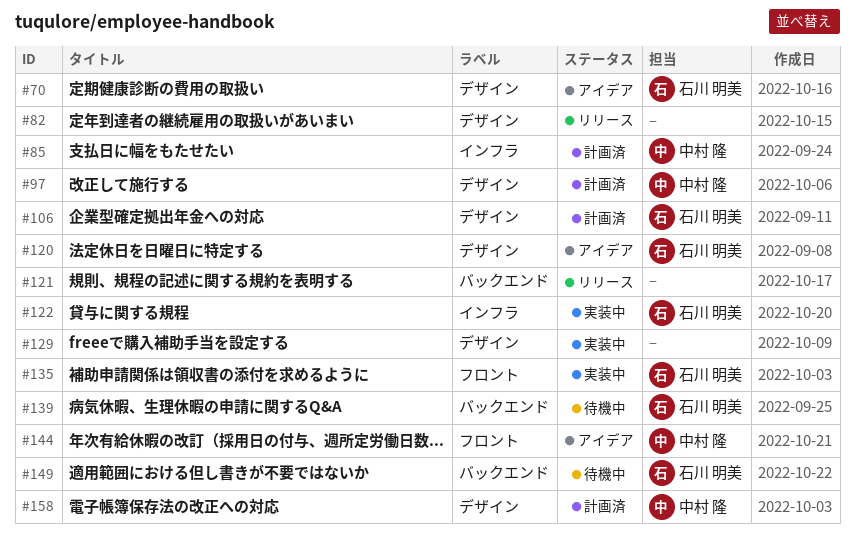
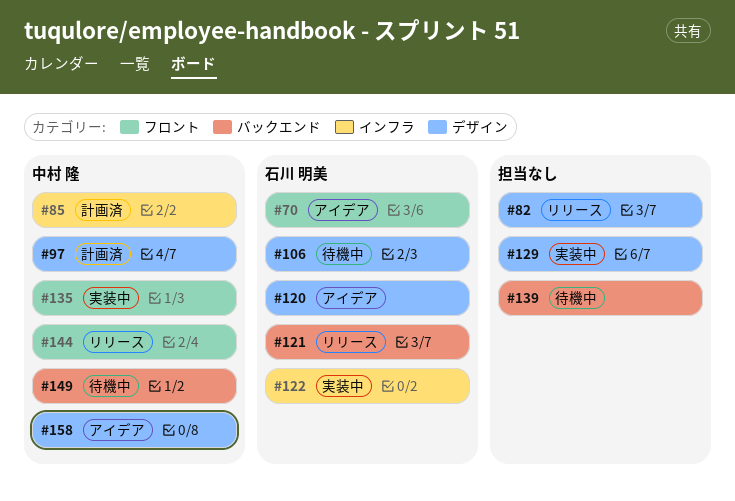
#70, label: デザイン -> フロント
#106, status: 計画済 -> 待機中
#121, owner: none -> 石川 明美
#135, owner: 石川 明美 -> 中村 隆
#139, owner: 石川 明美 -> none
#144, status: アイデア -> リリース
#149, owner: 石川 明美 -> 中村 隆
#158, status: 計画済 -> アイデア

